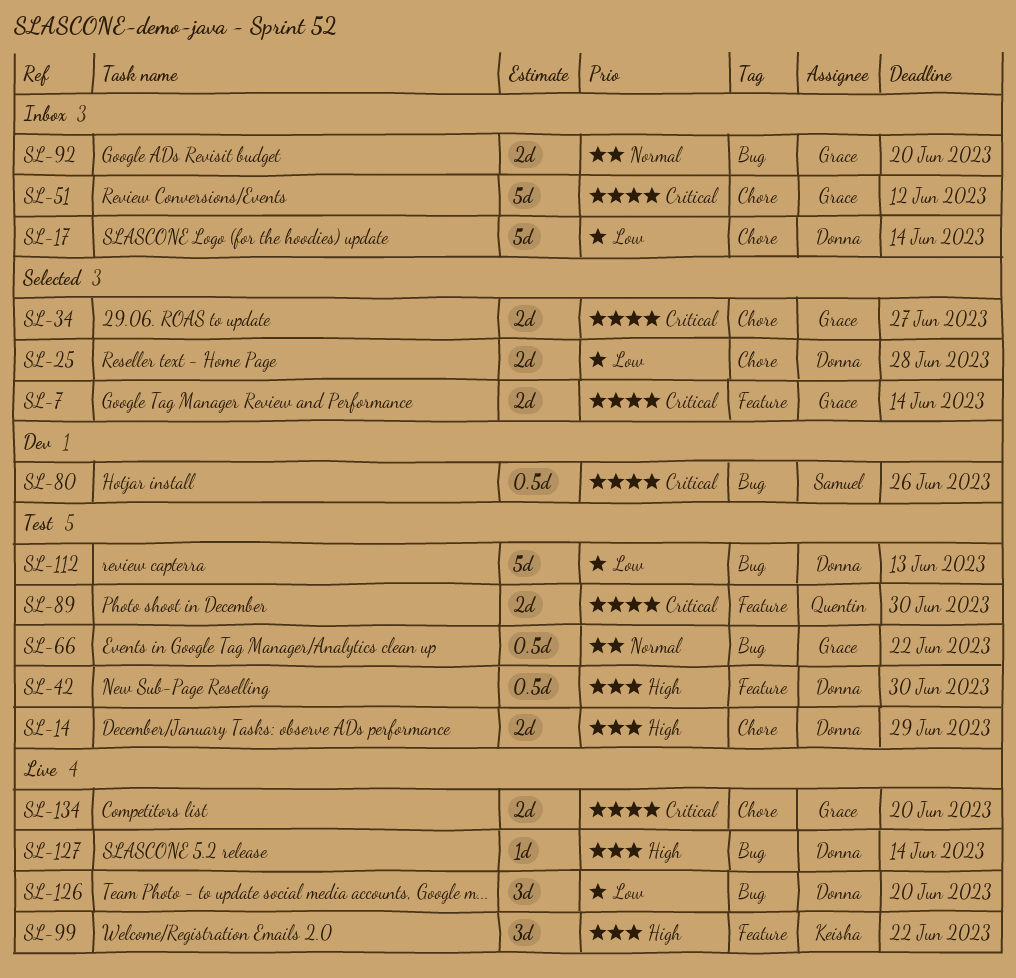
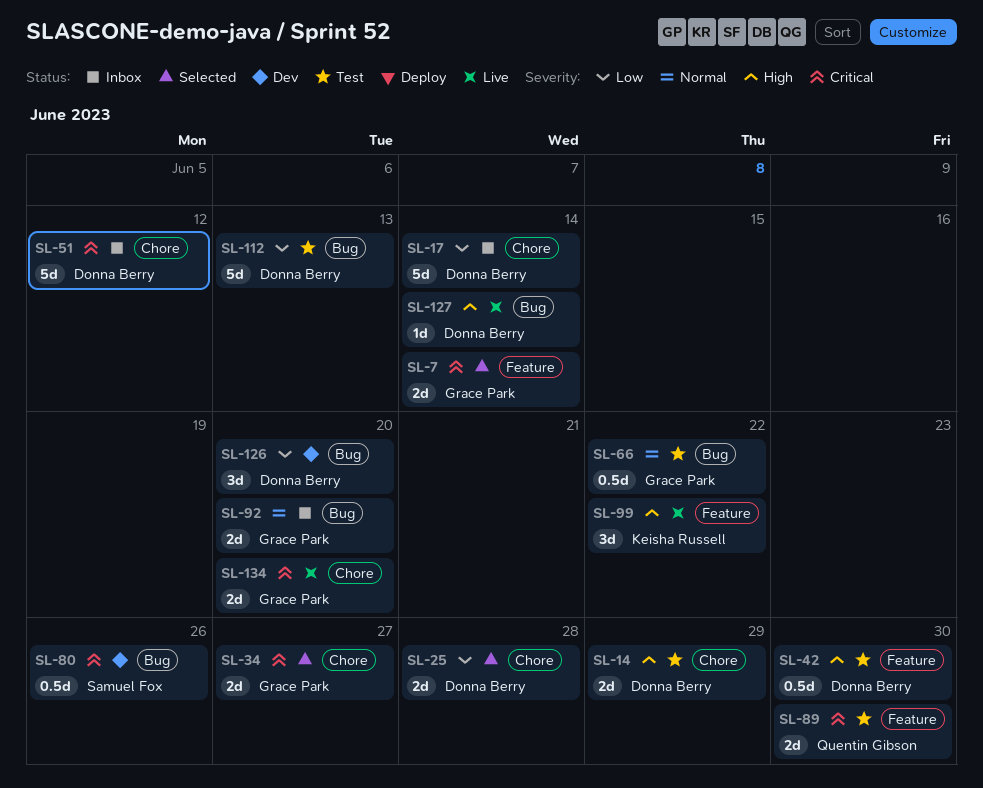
SL-51, owner: Grace Park -> Donna Berry
SL-126, status: Live -> Dev

